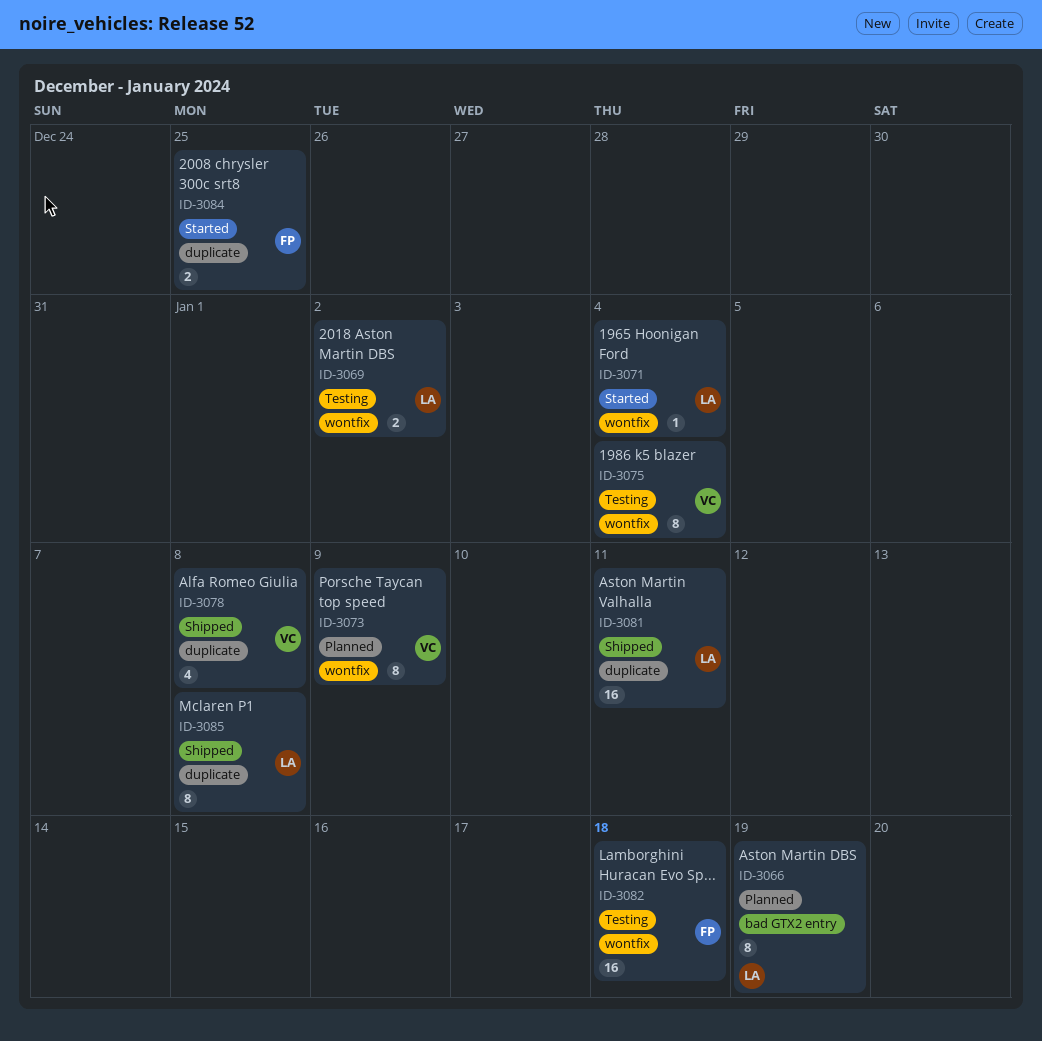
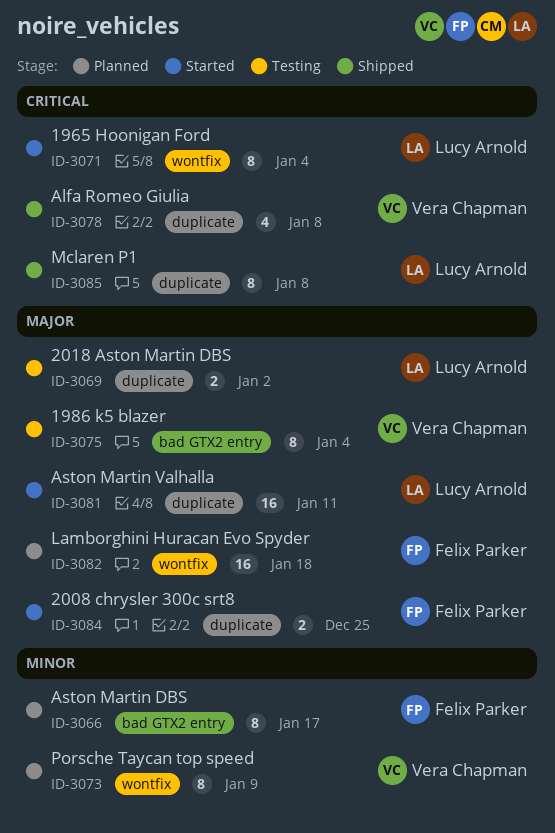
ID-3066, owner: Lucy Arnold -> Felix Parker
ID-3066, due: Jan 19 -> Jan 17
ID-3069, label: wontfix -> duplicate
ID-3071, estimate: 1 -> 8
ID-3075, label: wontfix -> bad GTX2 entry
ID-3081, status: Shipped -> Started
ID-3082, status: Testing -> Planned

